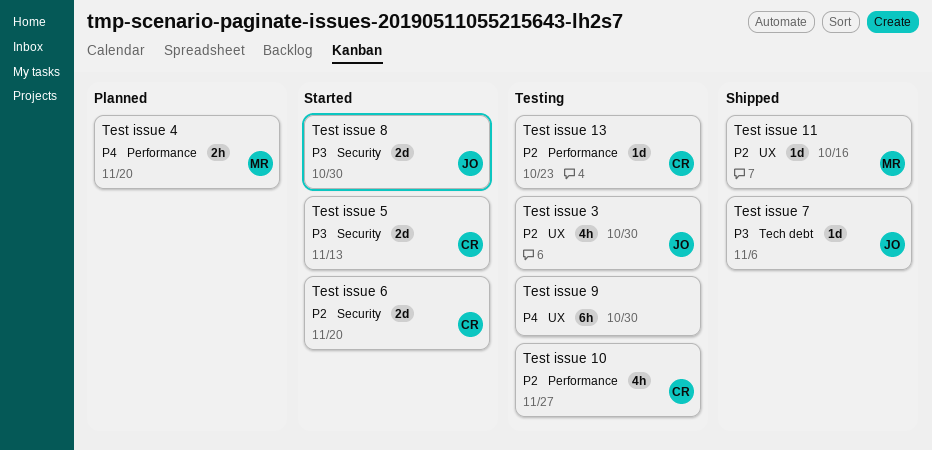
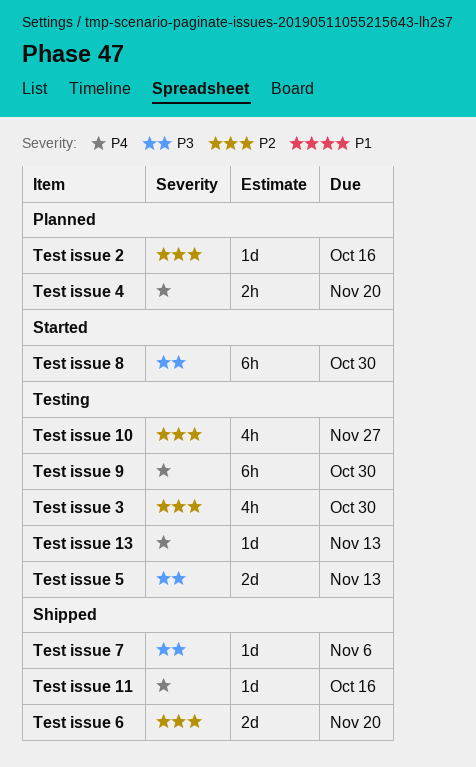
Test issue 11, priority: P2 -> P4
Test issue 13, priority: P2 -> P4
Test issue 13, due: Oct 23 -> Nov 13
Test issue 2: none -> present
Test issue 5, status: Started -> Testing
Test issue 6, status: Started -> Shipped
Test issue 8, estimate: 2d -> 6h

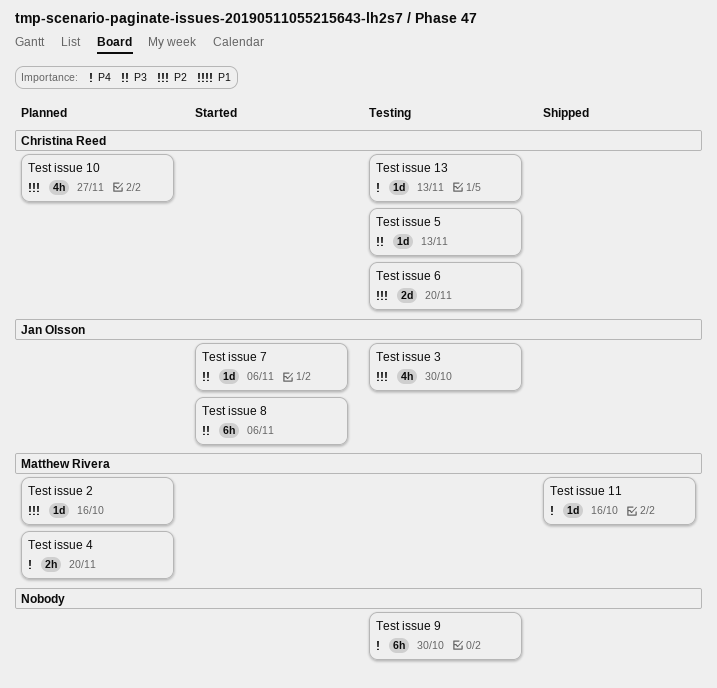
Test issue 10, status: Testing -> Planned
Test issue 5, estimate: 2d -> 1d
Test issue 6, status: Shipped -> Testing
Test issue 7, status: Shipped -> Started
Test issue 8, due: Oct 30 -> Nov 6

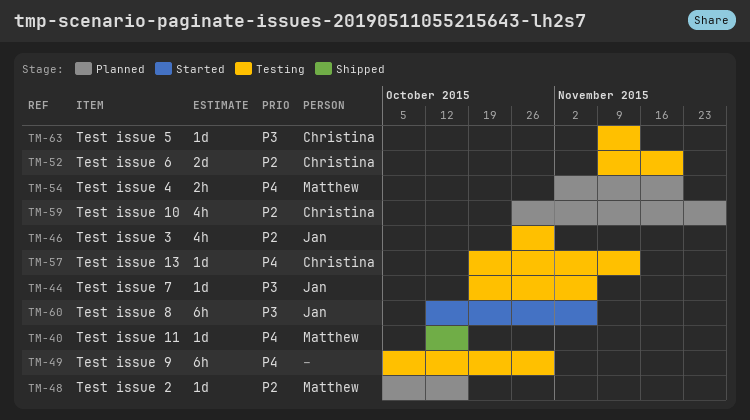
Test issue 7, status: Started -> Testing

